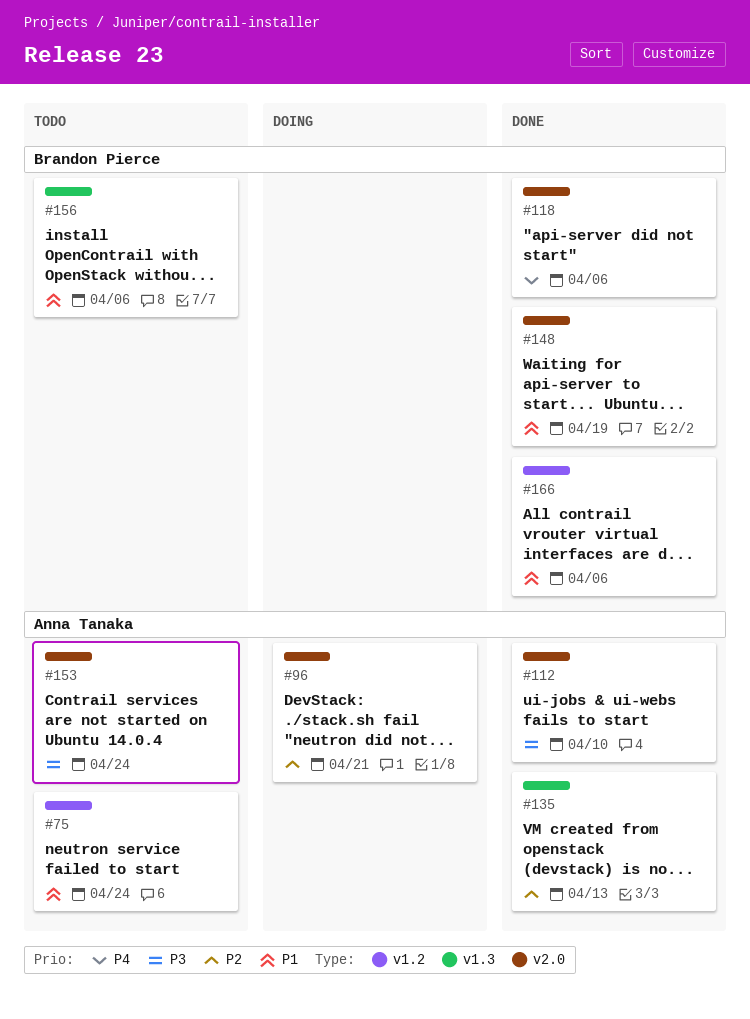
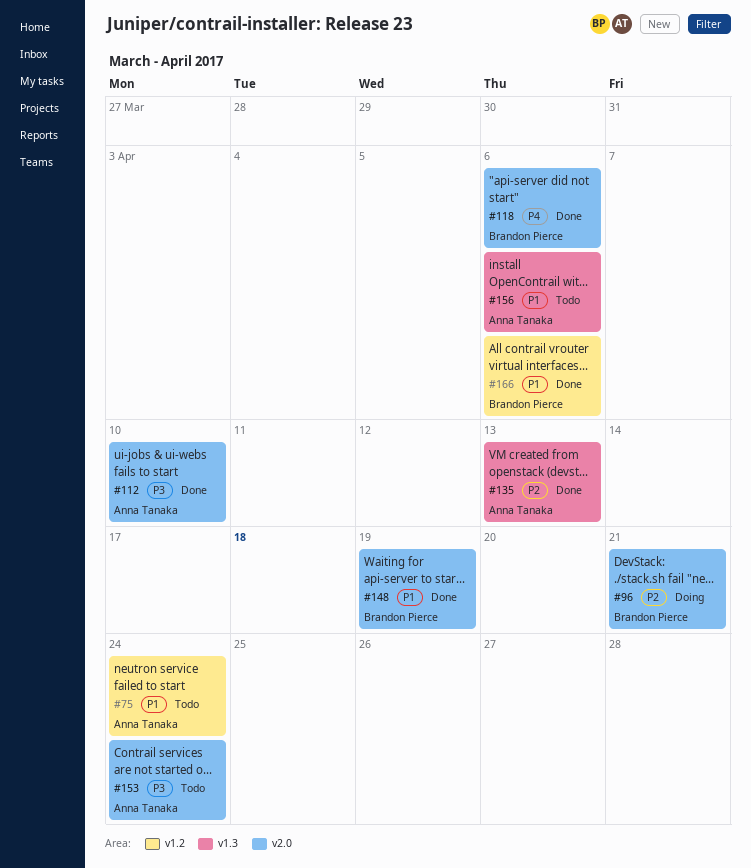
#96, owner: Anna Tanaka -> Brandon Pierce
#156, owner: Brandon Pierce -> Anna Tanaka

